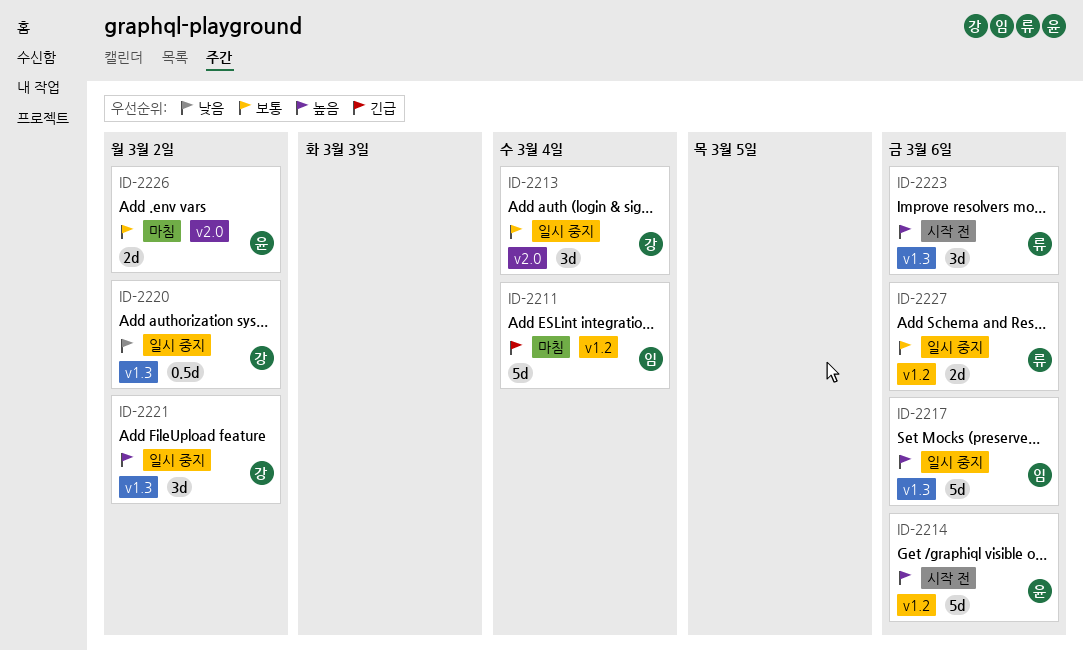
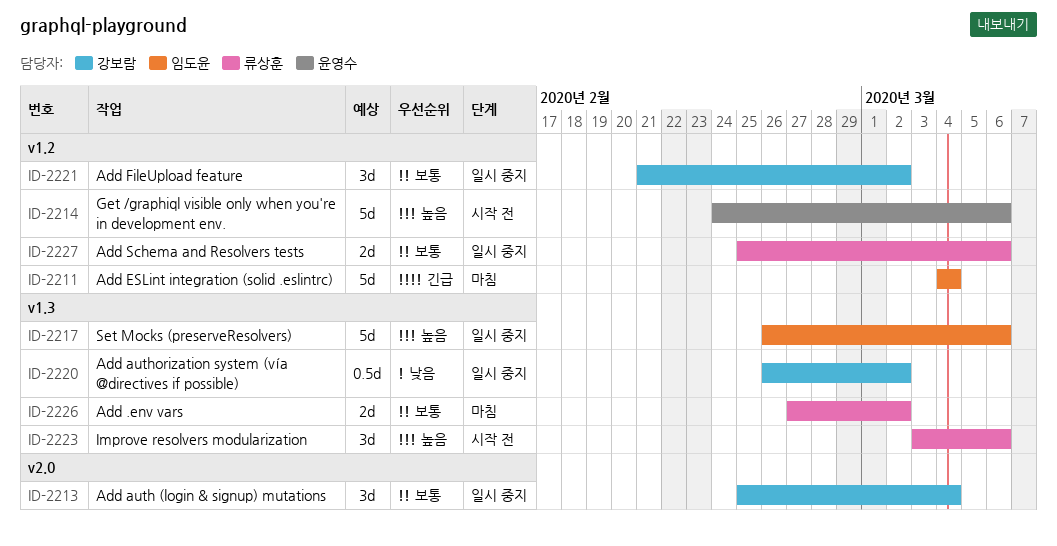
ID-2221, priority: 높음 -> 보통
ID-2221, label: v1.3 -> v1.2
ID-2226, owner: 윤영수 -> 류상훈
ID-2226, label: v2.0 -> v1.3

